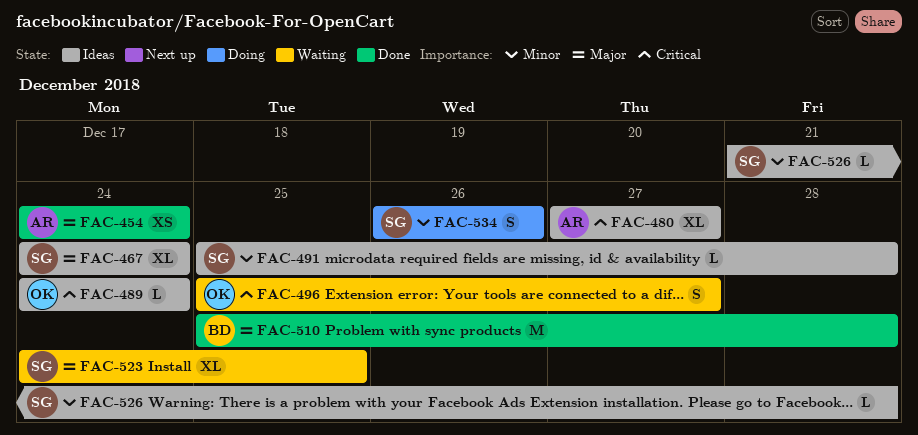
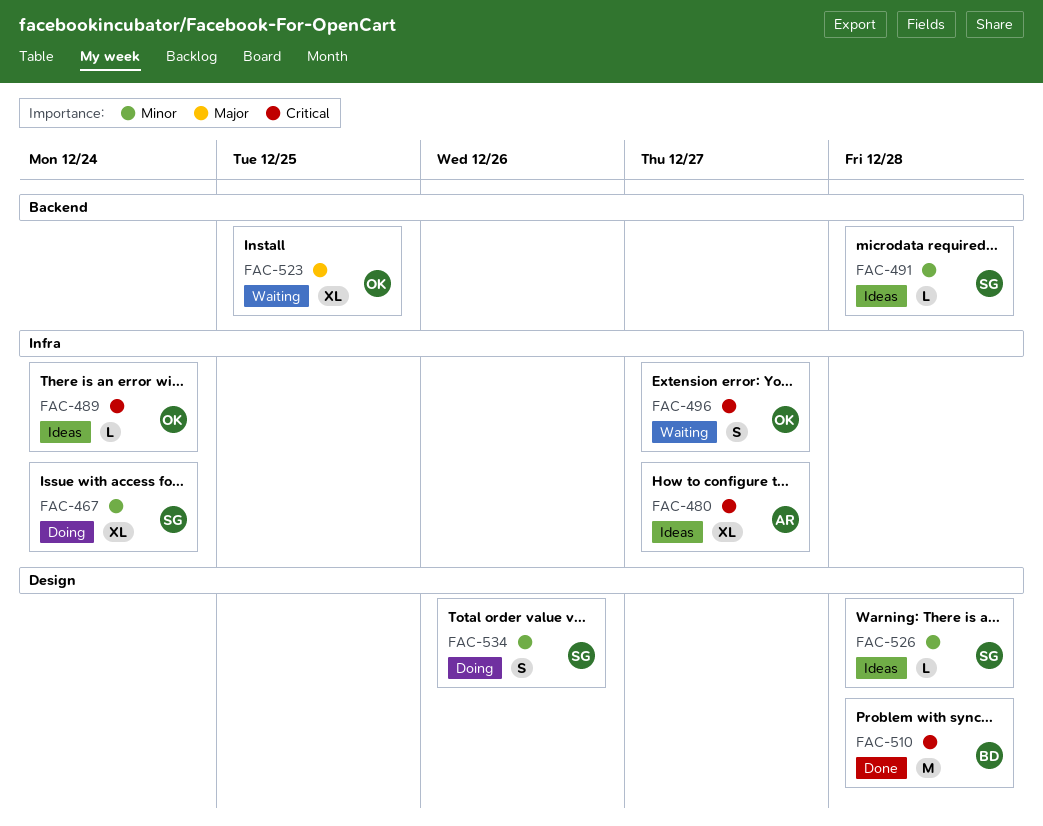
FAC-454: present -> none
FAC-467, status: Ideas -> Doing
FAC-467, priority: Major -> Minor
FAC-510, priority: Major -> Critical
FAC-523, owner: SG -> OK

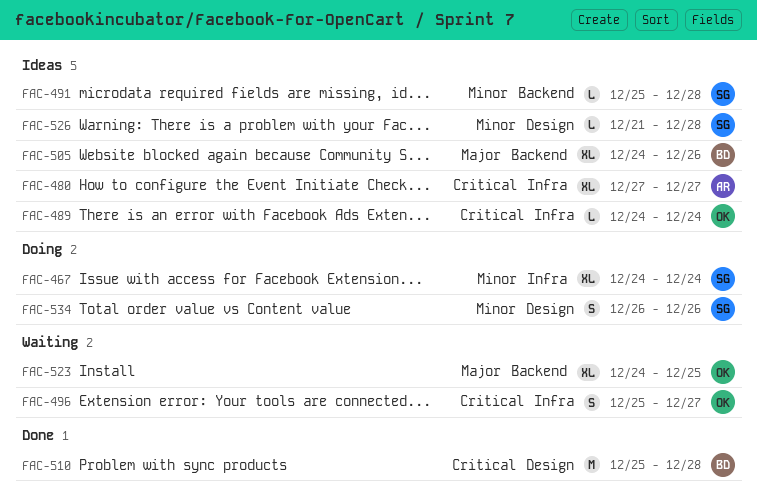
FAC-505: none -> present

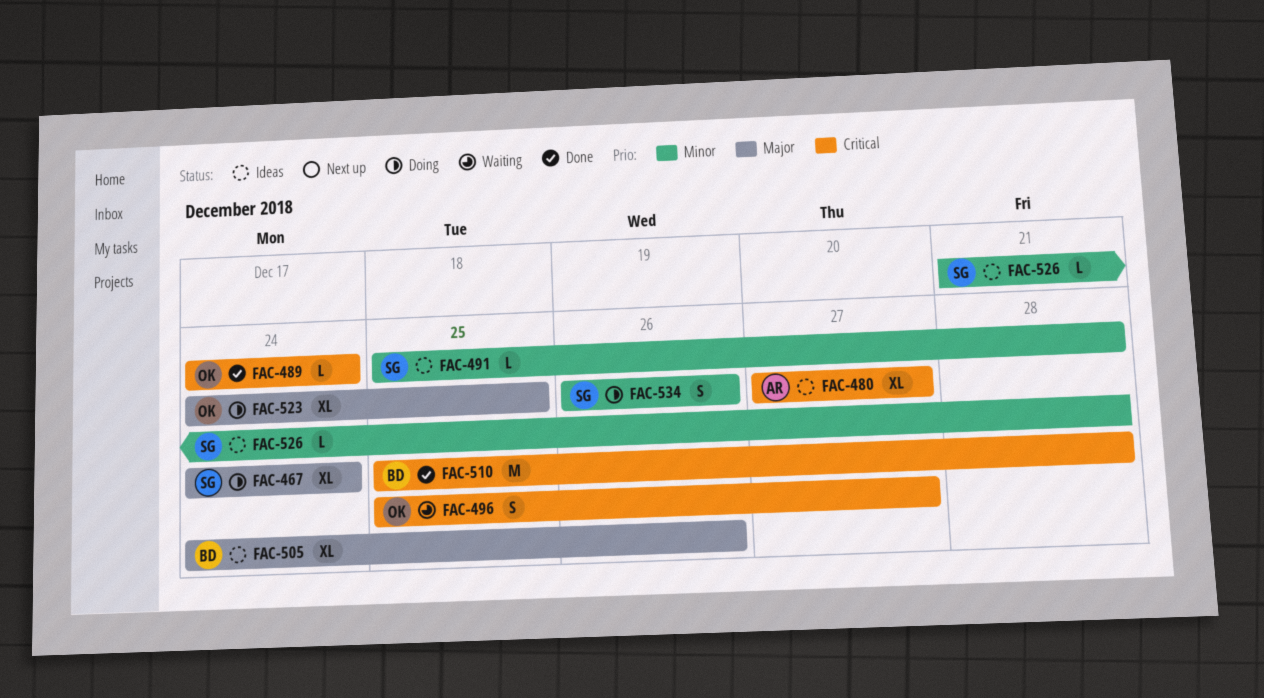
FAC-467, priority: Minor -> Major
FAC-489, status: Ideas -> Done
FAC-523, status: Waiting -> Doing

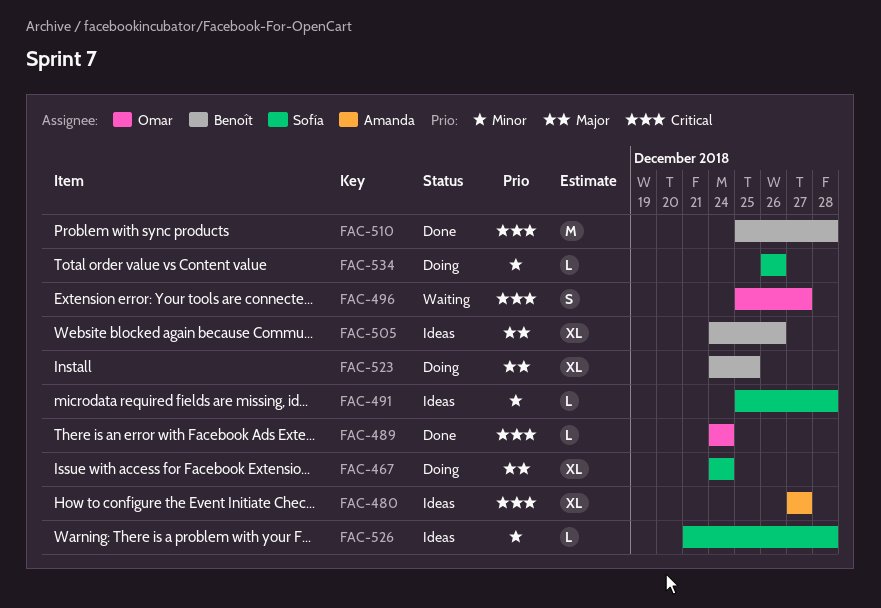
FAC-523, owner: Omar -> Benoît
FAC-534, estimate: S -> L

